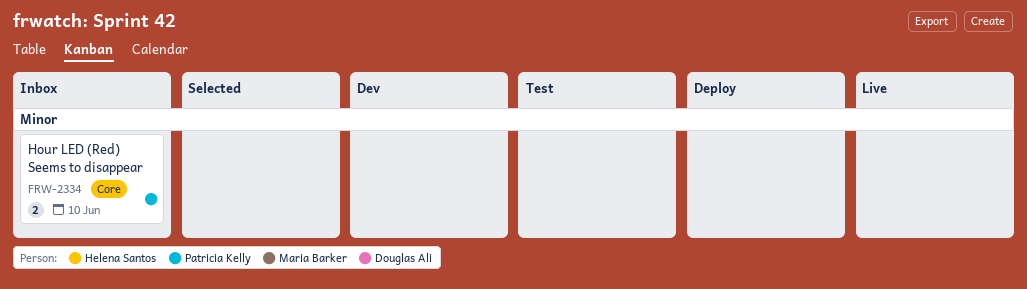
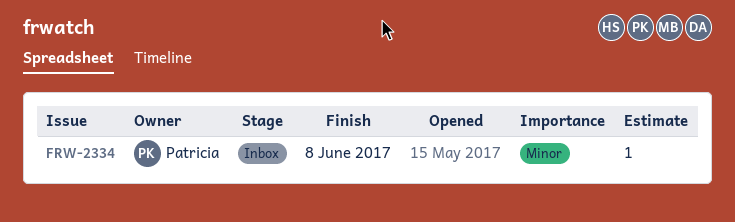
FRW-2334, estimate: 2 -> 1
FRW-2334, due: Jun 10 -> Jun 8

